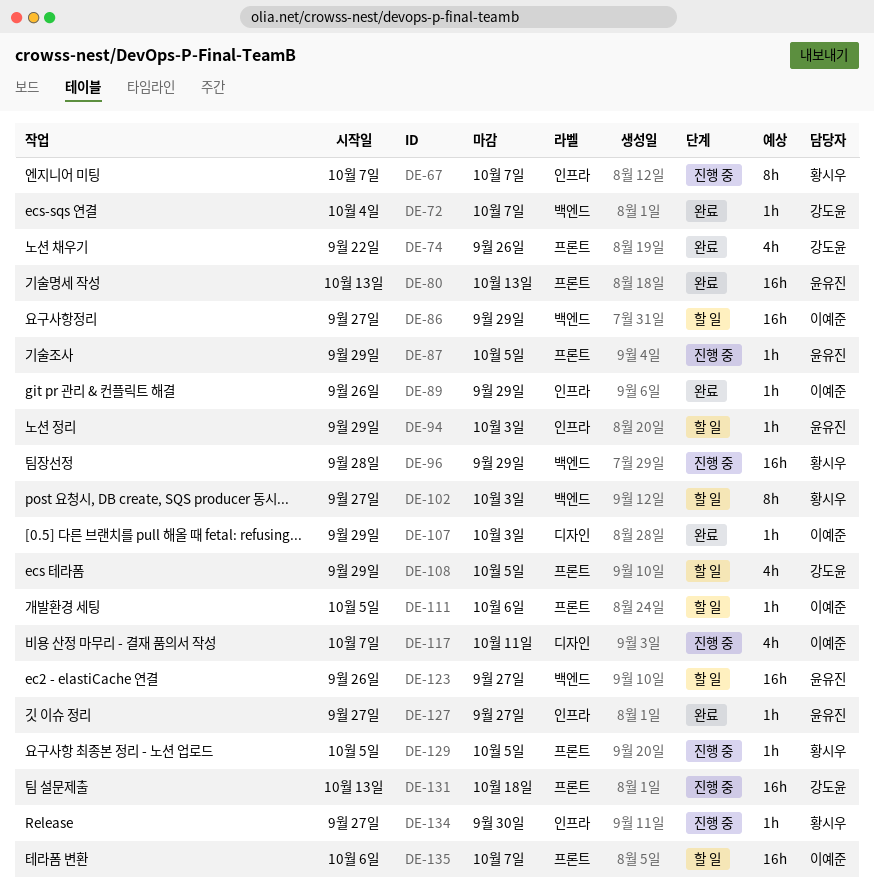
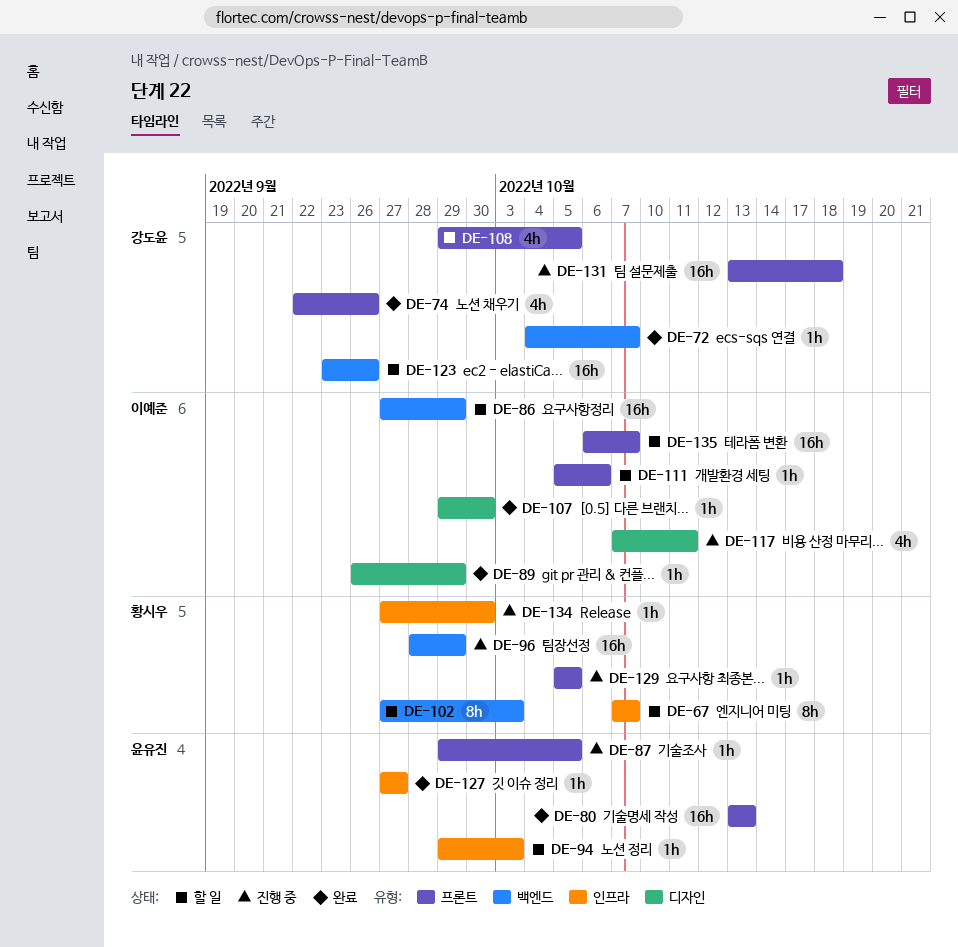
DE-67, status: 진행 중 -> 할 일
DE-89, label: 인프라 -> 디자인
DE-107, due: Oct 3 -> Sep 30
DE-123, owner: 윤유진 -> 강도윤
DE-123, start: Sep 26 -> Sep 23
DE-123, due: Sep 27 -> Sep 26

